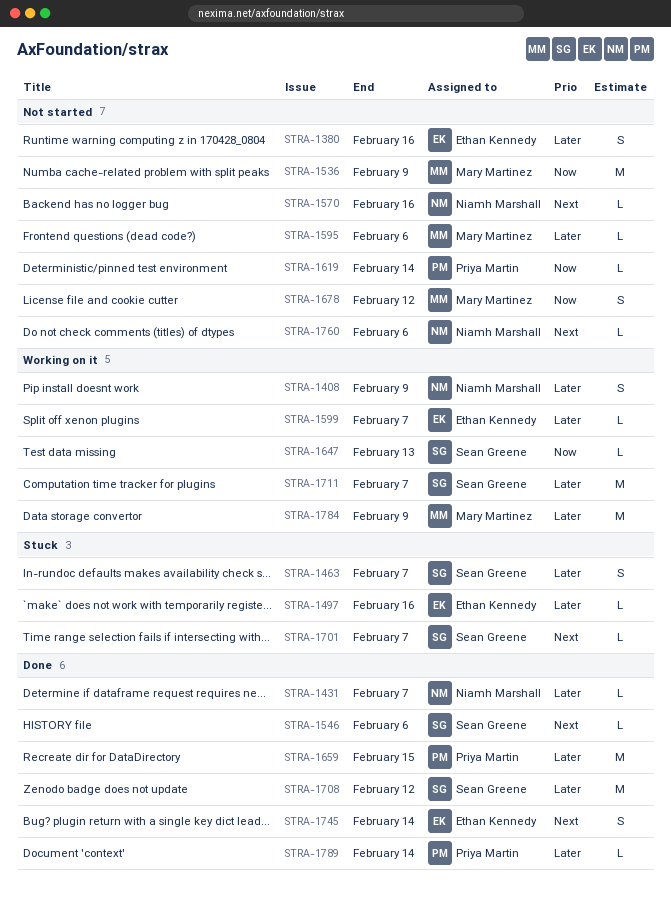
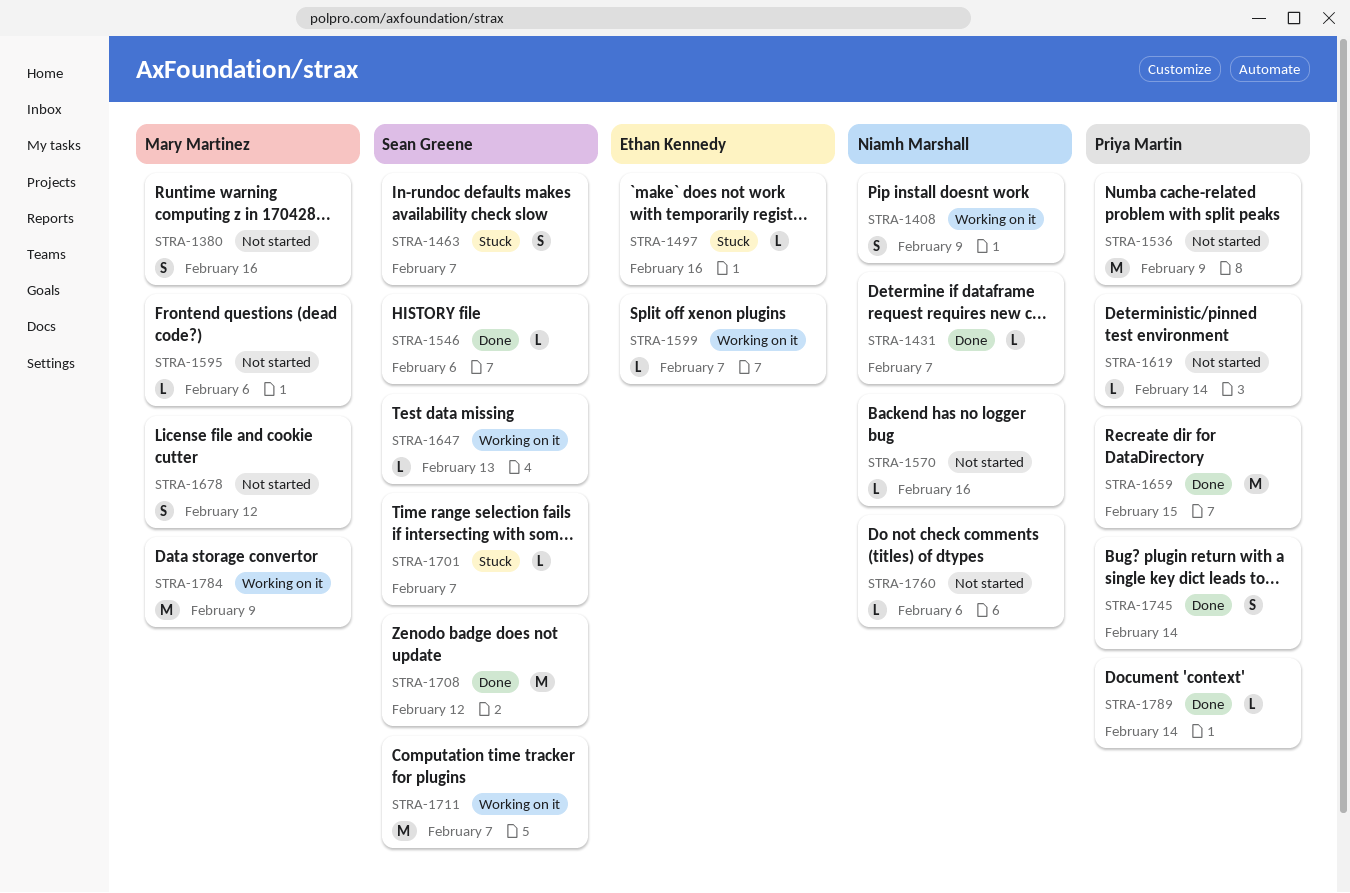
STRA-1380, owner: Ethan Kennedy -> Mary Martinez
STRA-1536, owner: Mary Martinez -> Priya Martin
STRA-1745, owner: Ethan Kennedy -> Priya Martin

